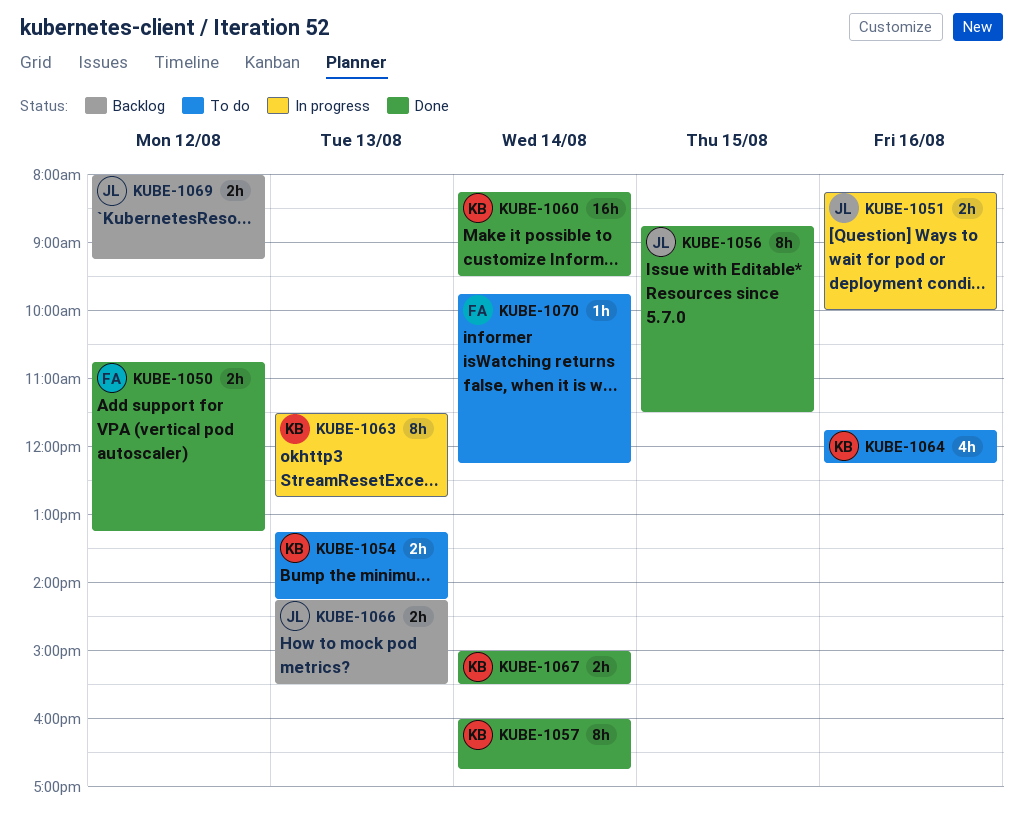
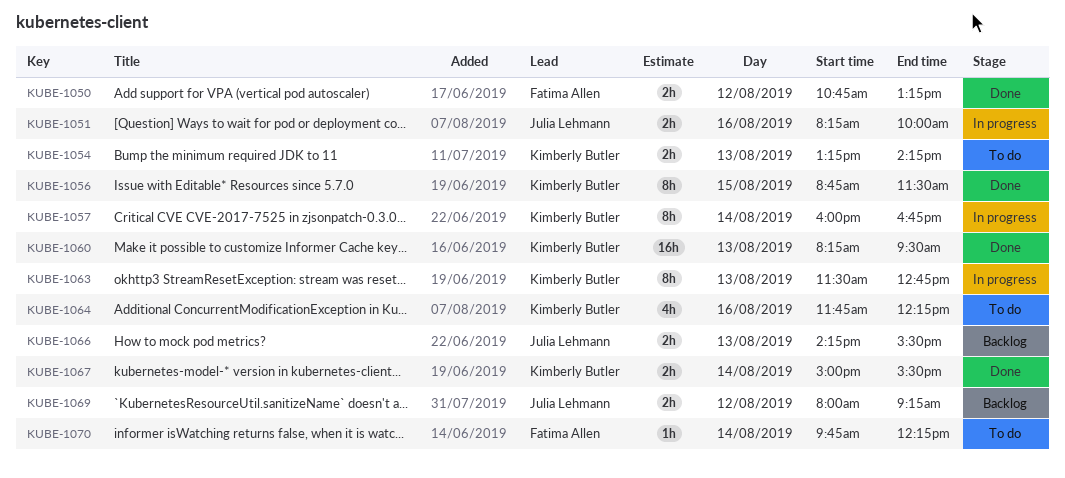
KUBE-1056, owner: Julia Lehmann -> Kimberly Butler
KUBE-1057, status: Done -> In progress
KUBE-1060, day: Aug 14 -> Aug 13

